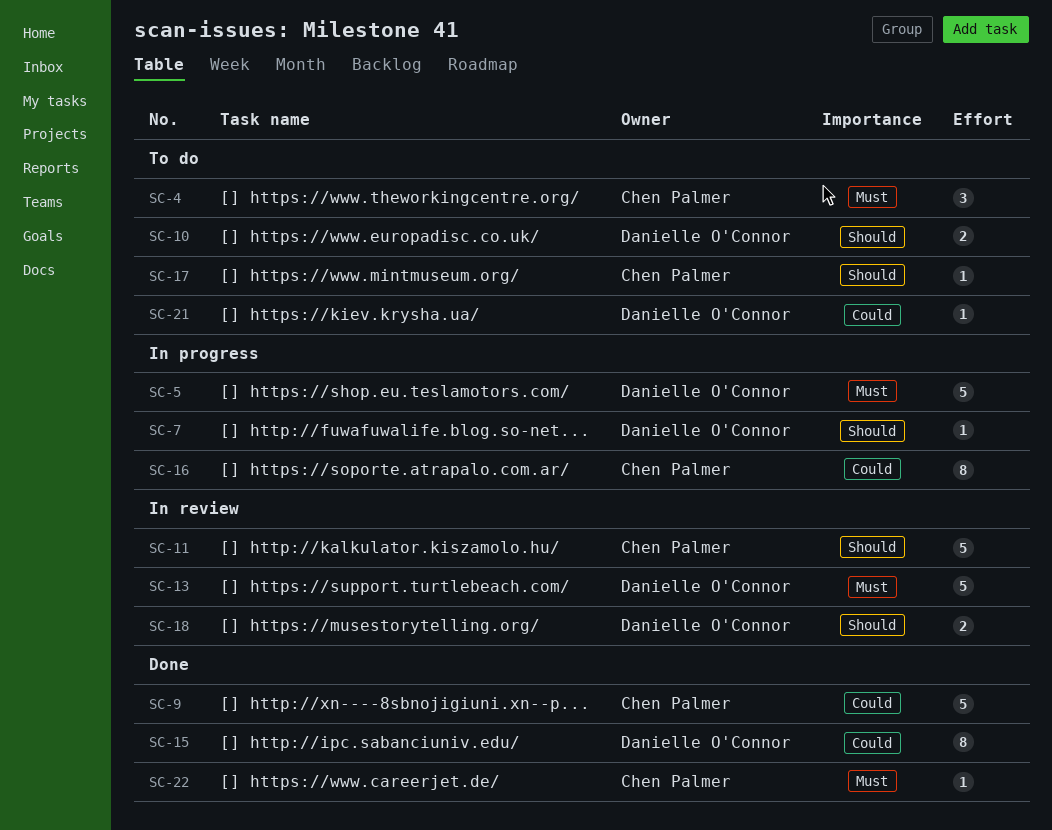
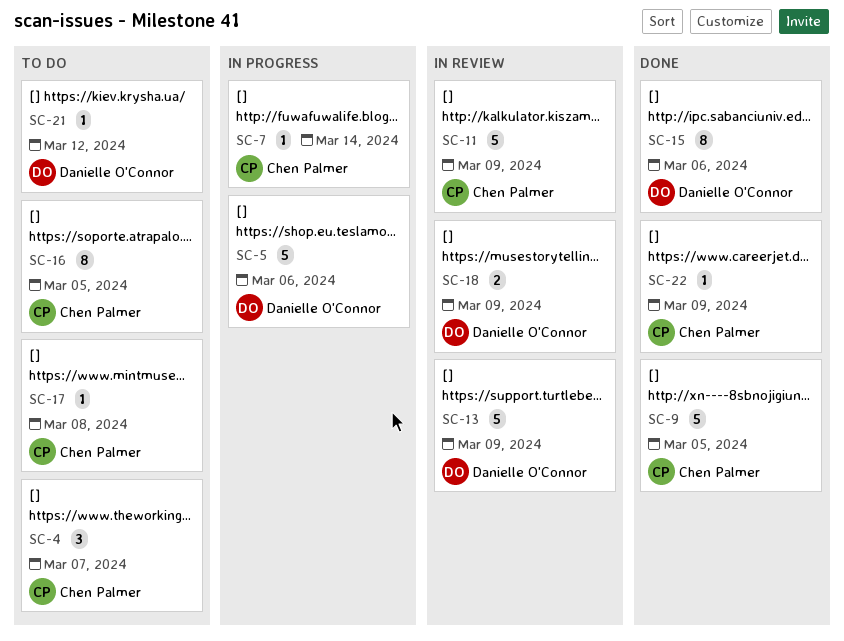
SC-7, owner: Danielle O'Connor -> Chen Palmer
SC-10: present -> none
SC-16, status: In progress -> To do

